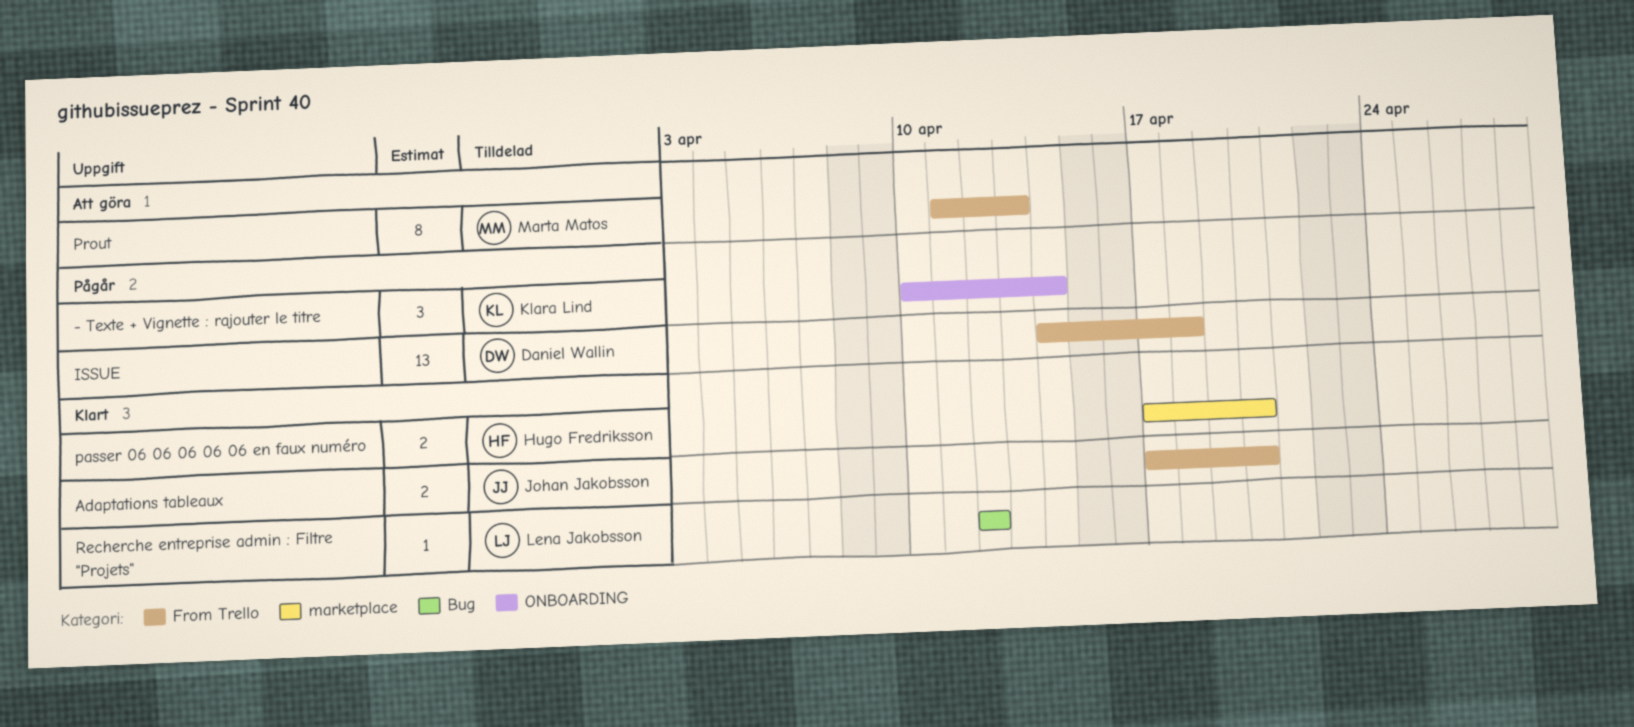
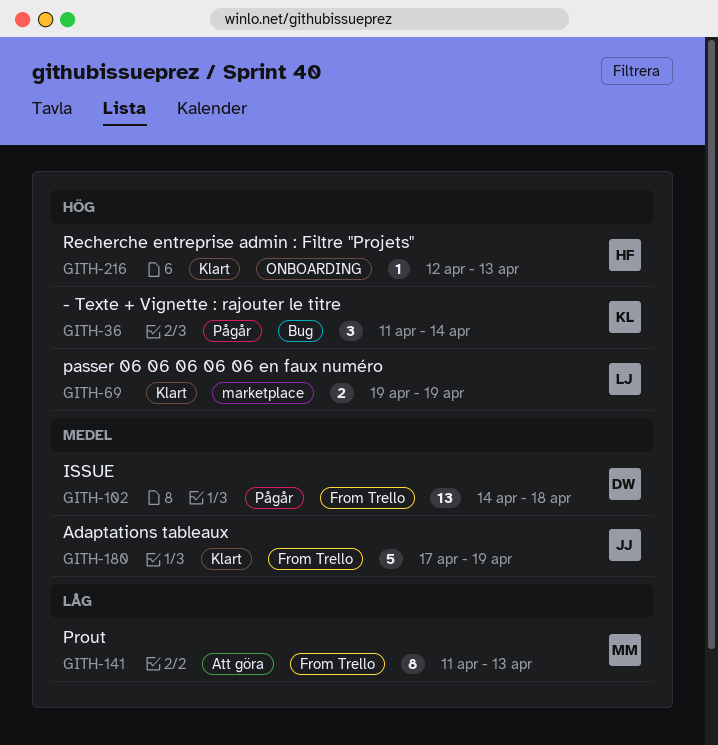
- Texte + Vignette : rajouter le titre, label: ONBOARDING -> Bug
- Texte + Vignette : rajouter le titre, start: Apr 10 -> Apr 11
Adaptations tableaux, estimate: 2 -> 5
Adaptations tableaux, due: Apr 20 -> Apr 19
passer 06 06 06 06 06 en faux numéro, owner: Hugo Fredriksson -> Lena Jakobsson
passer 06 06 06 06 06 en faux numéro, start: Apr 17 -> Apr 19
passer 06 06 06 06 06 en faux numéro, due: Apr 20 -> Apr 19
Recherche entreprise admin : Filtre "Projets", owner: Lena Jakobsson -> Hugo Fredriksson
Recherche entreprise admin : Filtre "Projets", label: Bug -> ONBOARDING
Recherche entreprise admin : Filtre "Projets", due: Apr 12 -> Apr 13

